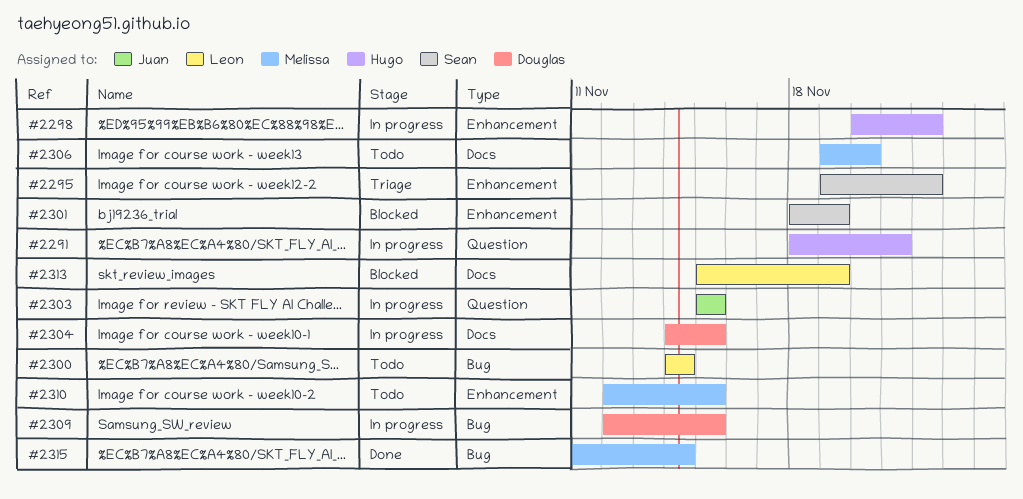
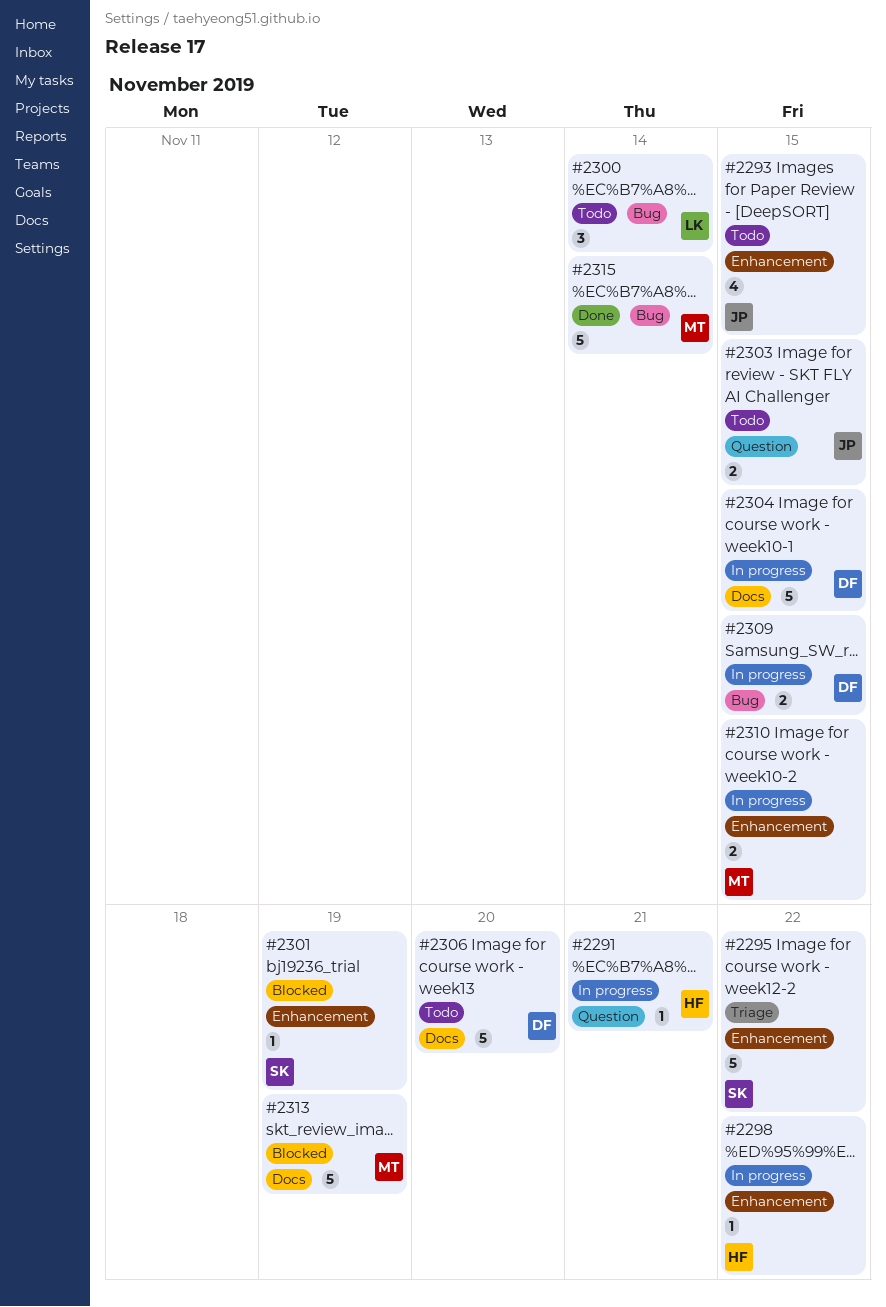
#2293: none -> present
#2303, status: In progress -> Todo
#2306, owner: Melissa -> Douglas
#2310, status: Todo -> In progress
#2313, owner: Leon -> Melissa

